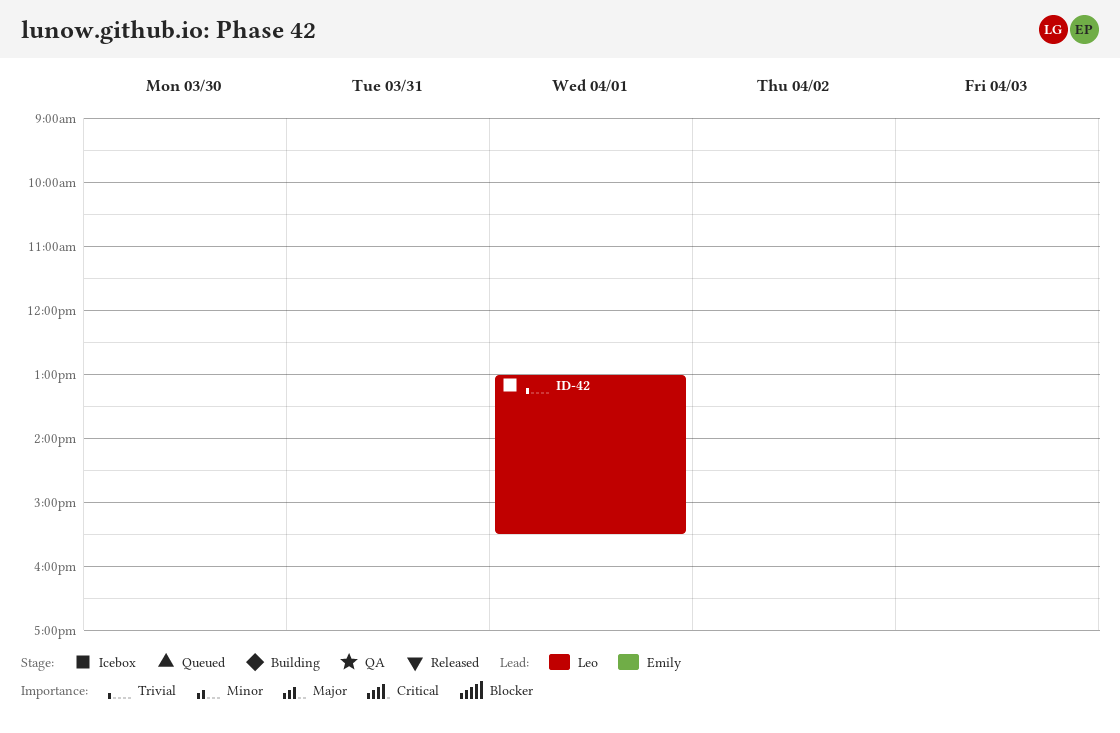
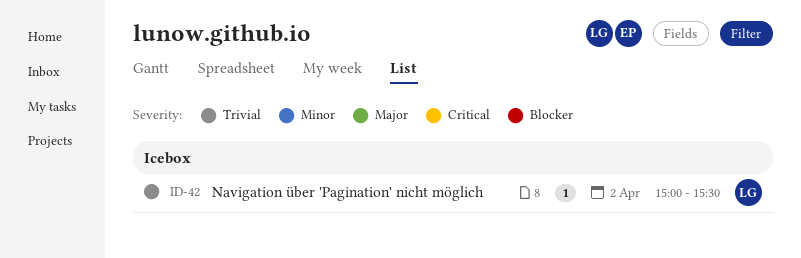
ID-42, day: Apr 1 -> Apr 2
ID-42, begins: 13:00 -> 15:00

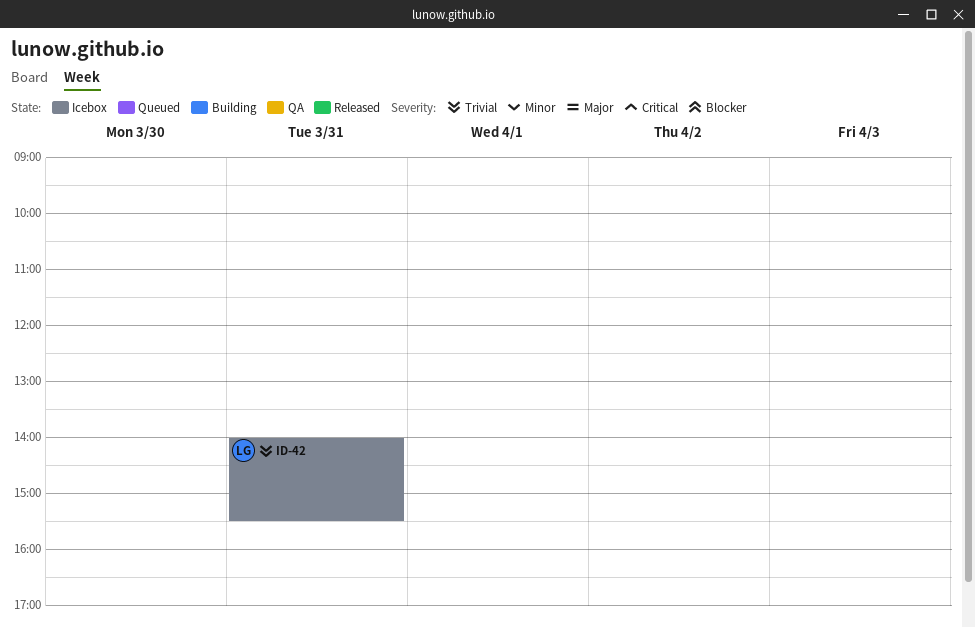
ID-42, day: Apr 2 -> Mar 31
ID-42, begins: 15:00 -> 14:00

